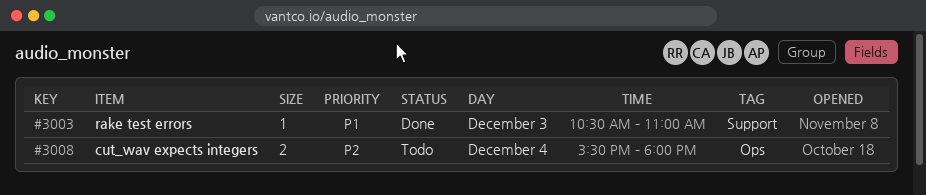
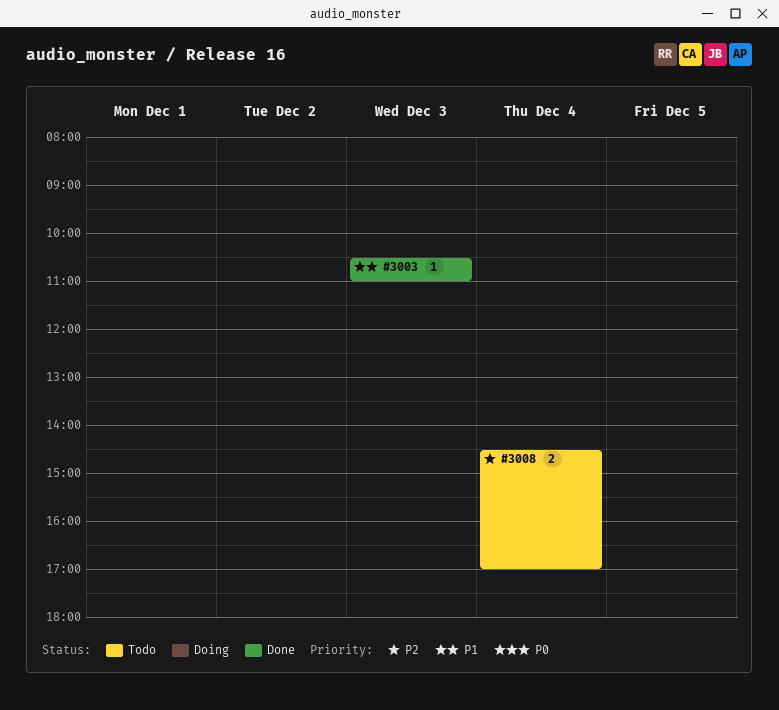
#3008, begins: 15:30 -> 14:30
#3008, ends: 18:00 -> 17:00

